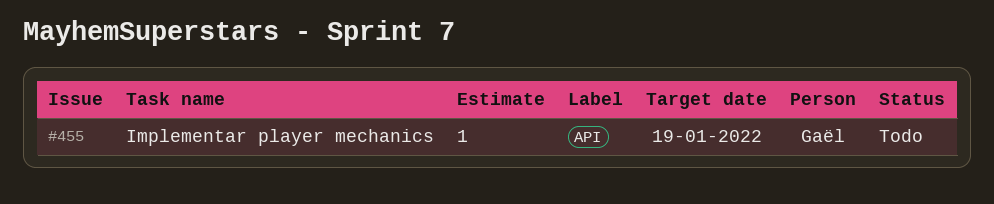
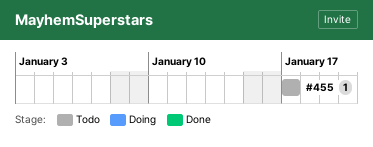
#455, due: Jan 19 -> Jan 17

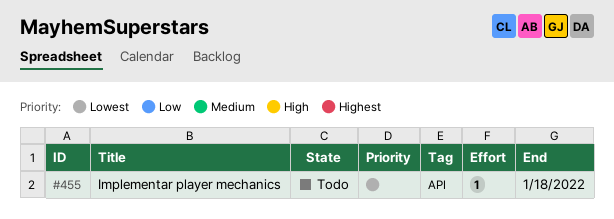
#455, due: Jan 17 -> Jan 18

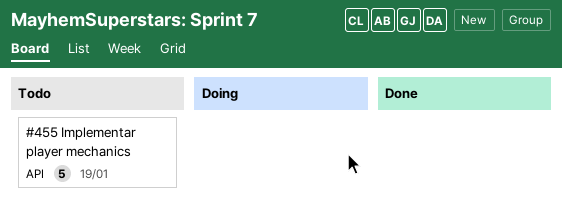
#455, estimate: 1 -> 5
#455, due: Jan 18 -> Jan 19

